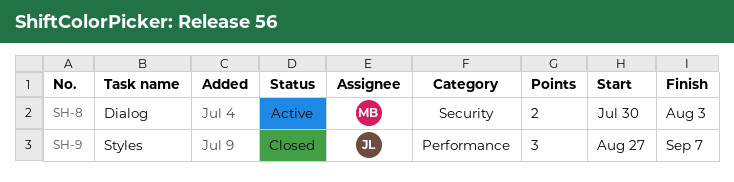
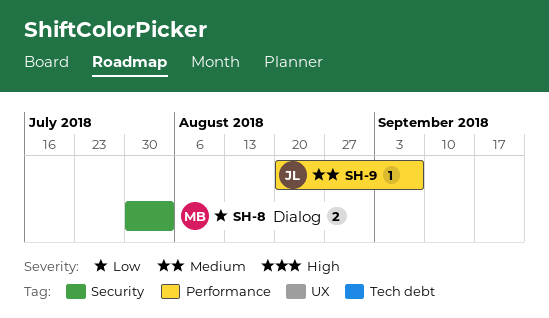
SH-9, estimate: 3 -> 1
SH-9, start: Aug 27 -> Aug 20

